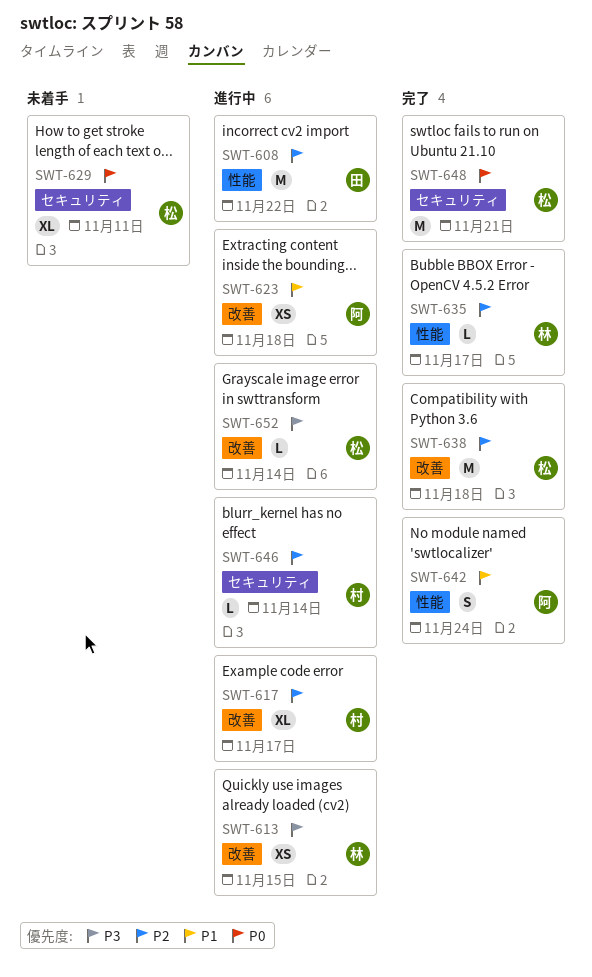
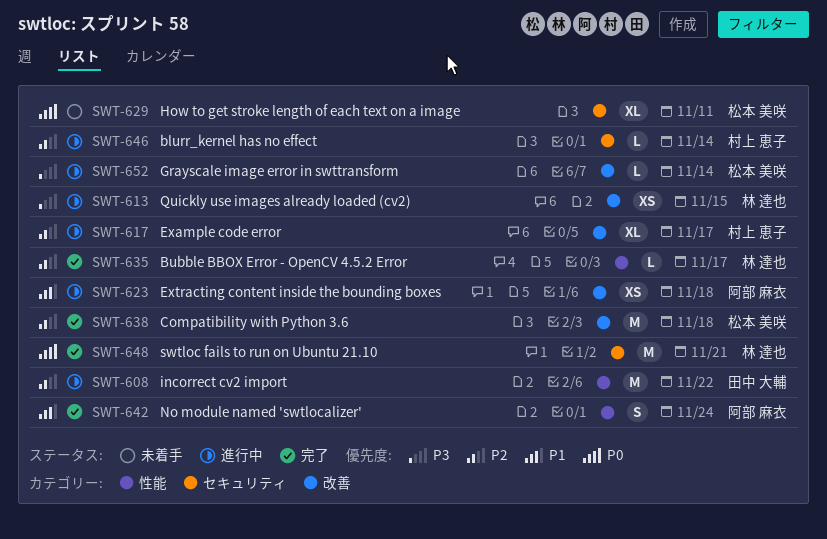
SWT-648, owner: 松本 美咲 -> 林 達也

